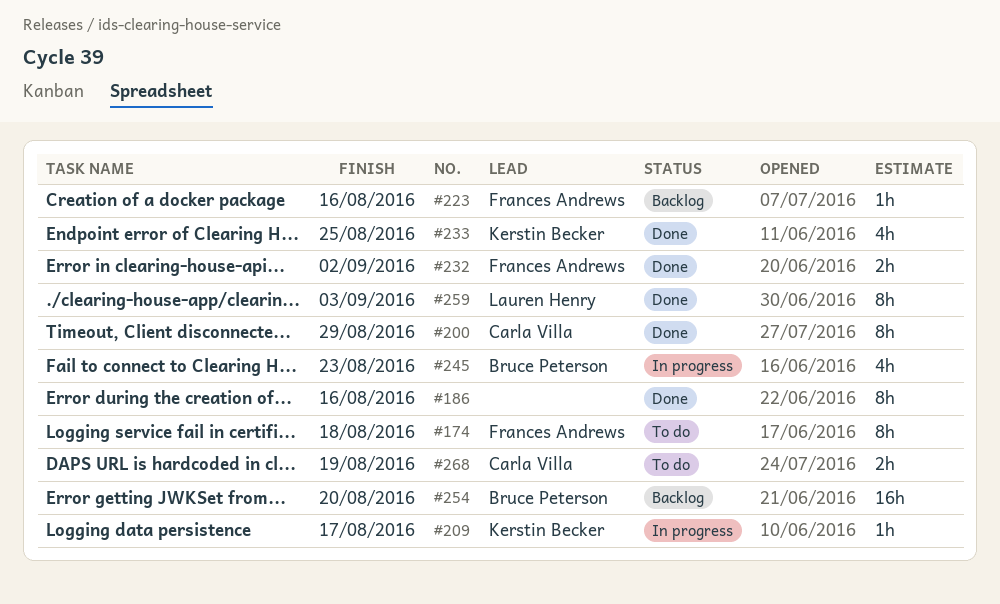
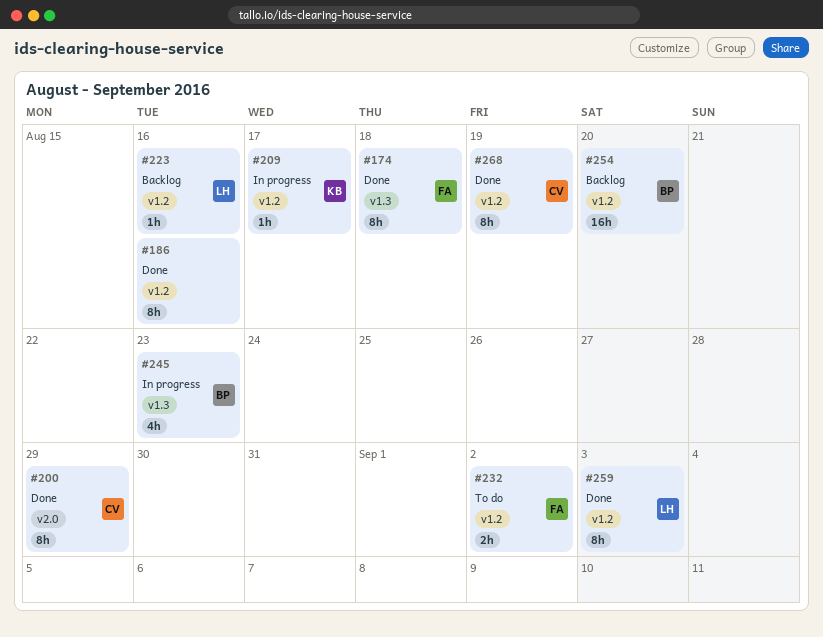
#174, status: To do -> Done
#223, owner: Frances Andrews -> Lauren Henry
#232, status: Done -> To do
#233: present -> none
#268, status: To do -> Done
#268, estimate: 2h -> 8h

